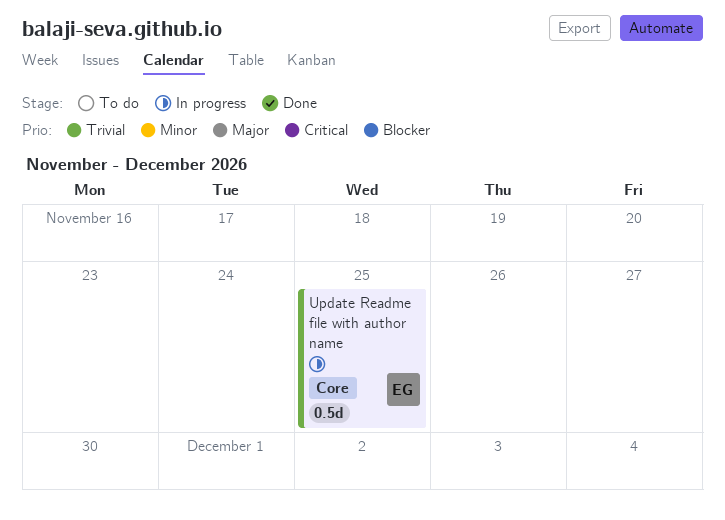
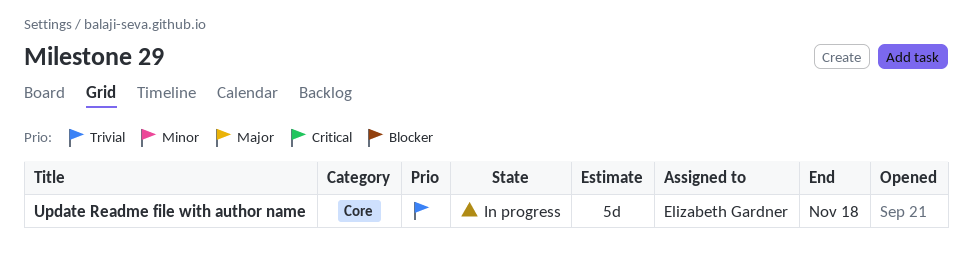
Update Readme file with author name, estimate: 0.5d -> 5d
Update Readme file with author name, due: Nov 25 -> Nov 18

